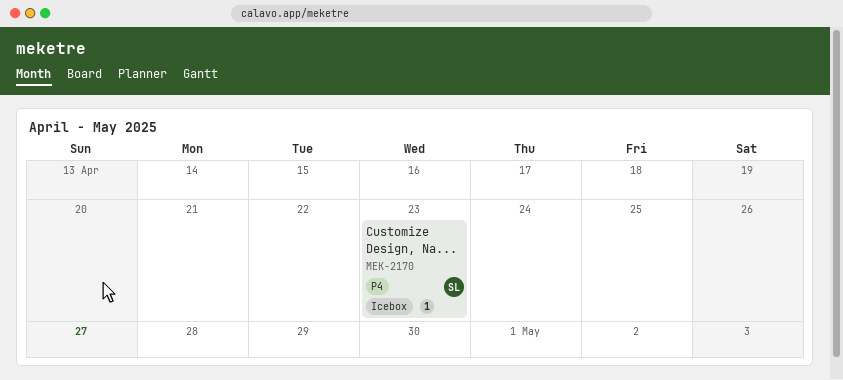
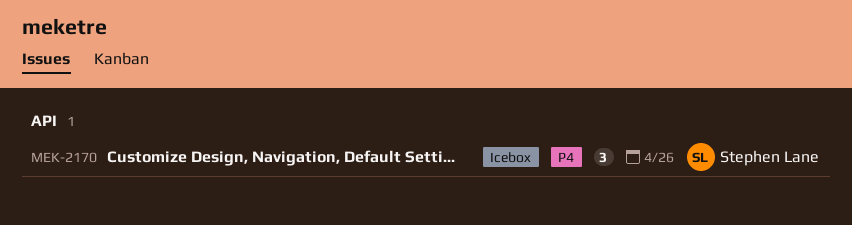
MEK-2170, estimate: 1 -> 3
MEK-2170, due: Apr 23 -> Apr 26

